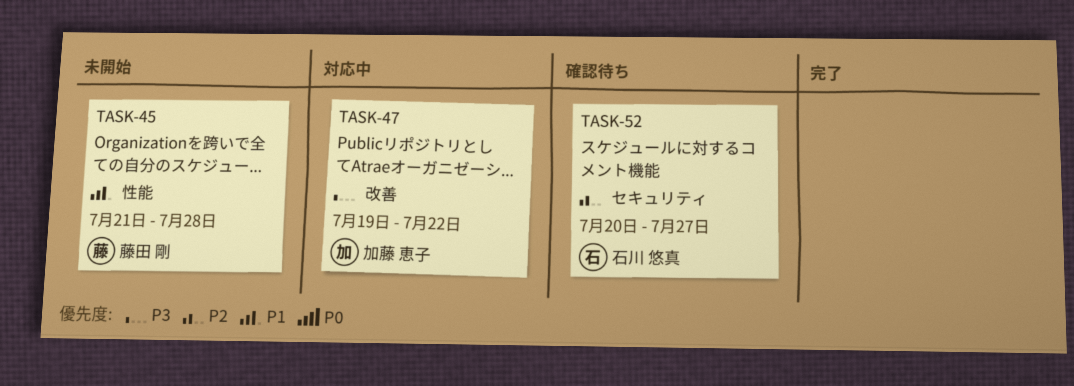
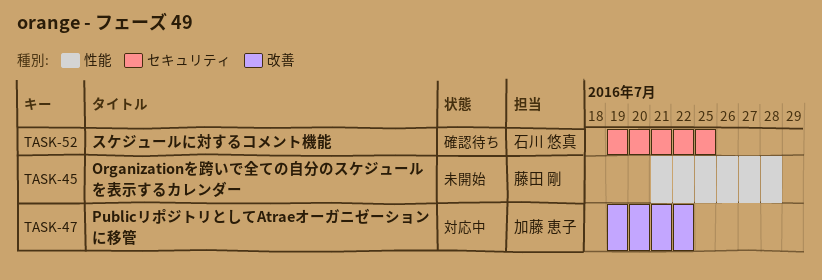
TASK-52, start: Jul 20 -> Jul 19
TASK-52, due: Jul 27 -> Jul 25

